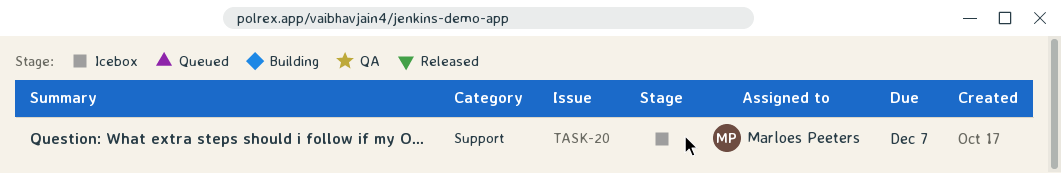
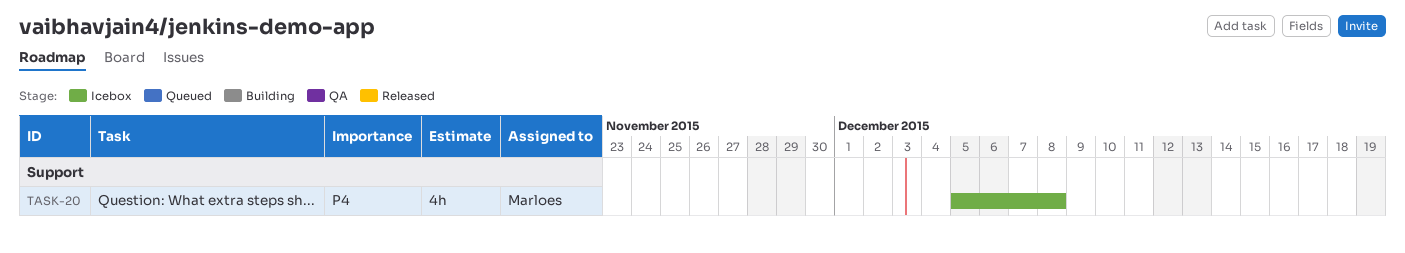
TASK-20, due: Dec 7 -> Dec 8

